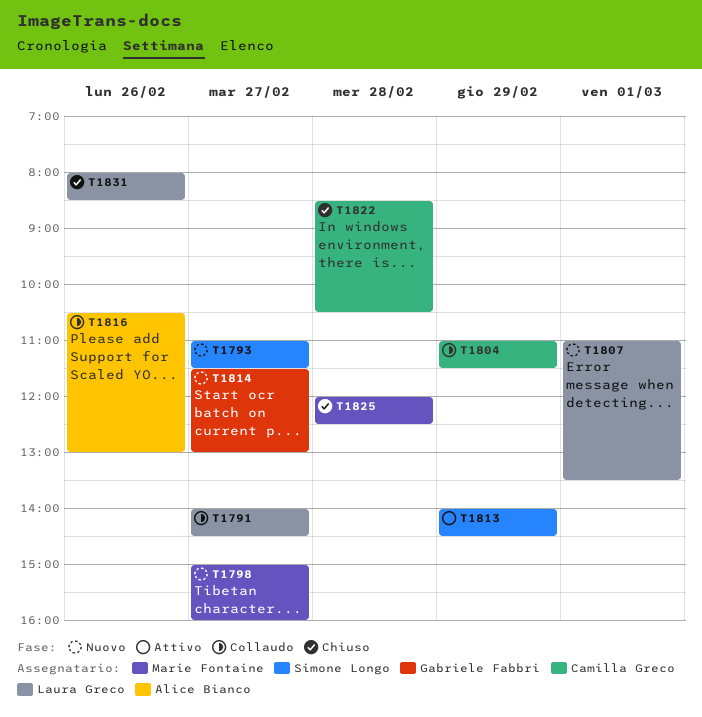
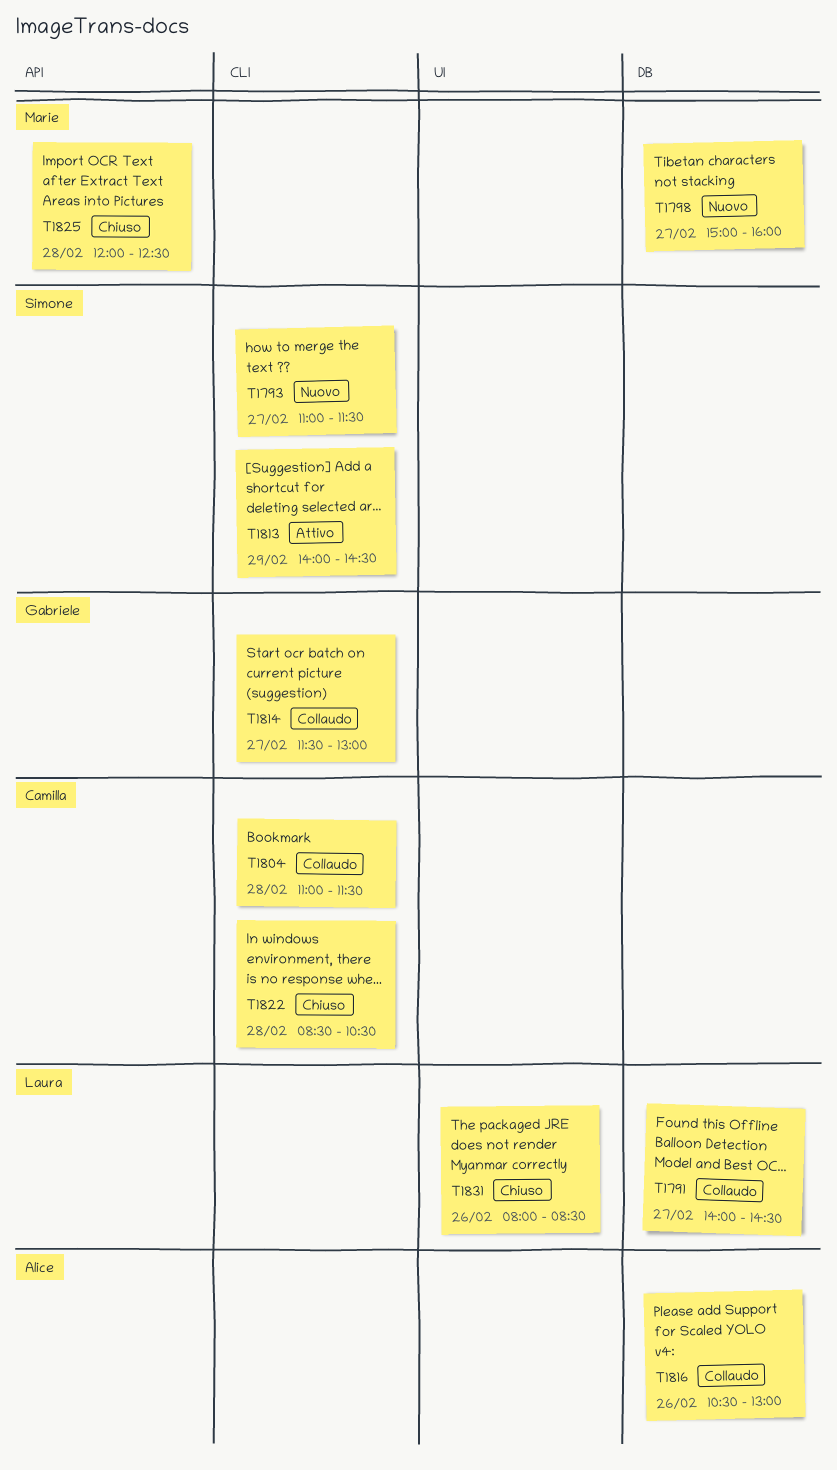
T1804, day: Feb 29 -> Feb 28
T1807: present -> none
T1814, status: Nuovo -> Collaudo

